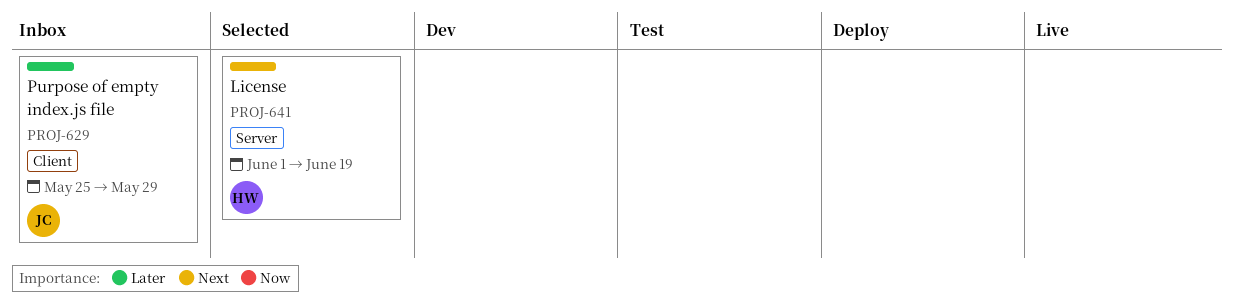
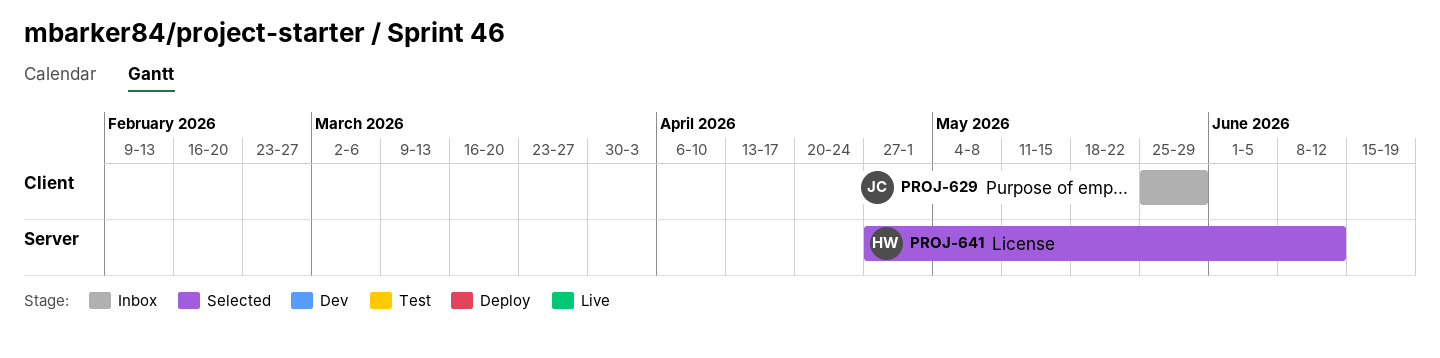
PROJ-641, start: Jun 1 -> Apr 27
PROJ-641, due: Jun 19 -> Jun 12

